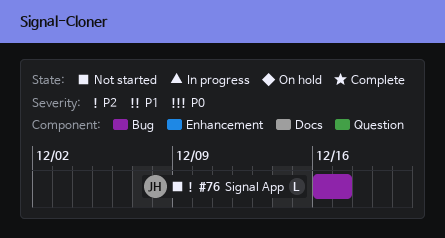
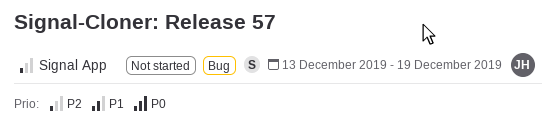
Signal App, estimate: L -> S
Signal App, start: Dec 16 -> Dec 13
Signal App, due: Dec 17 -> Dec 19

